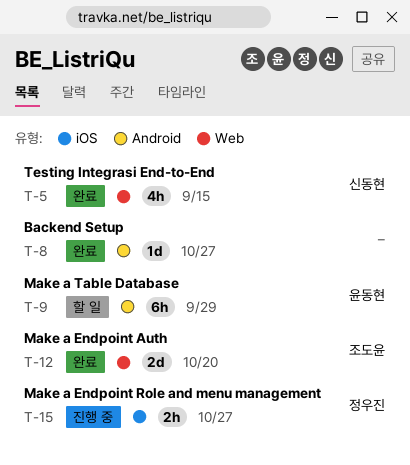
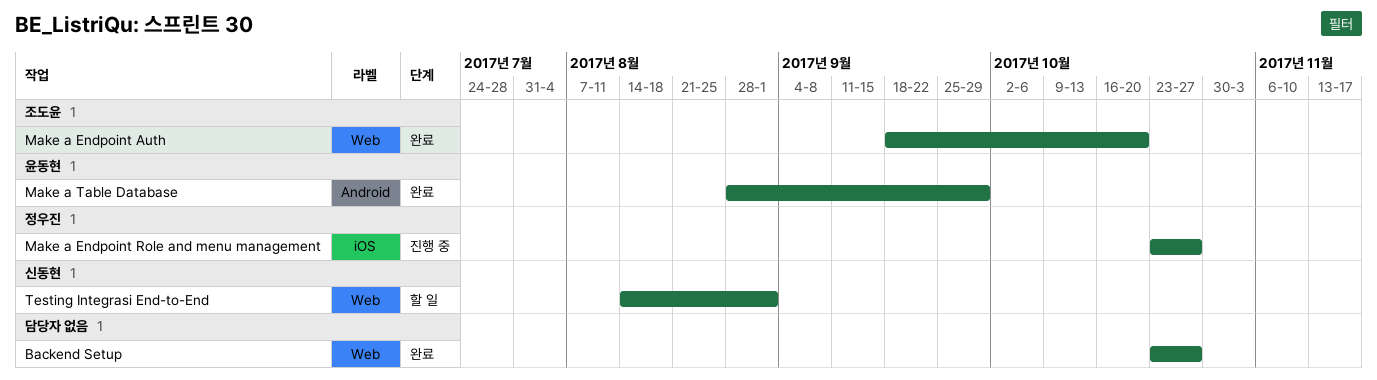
Backend Setup, label: Android -> Web
Make a Table Database, status: 할 일 -> 완료
Testing Integrasi End-to-End, status: 완료 -> 할 일
Testing Integrasi End-to-End, due: Sep 15 -> Sep 1

